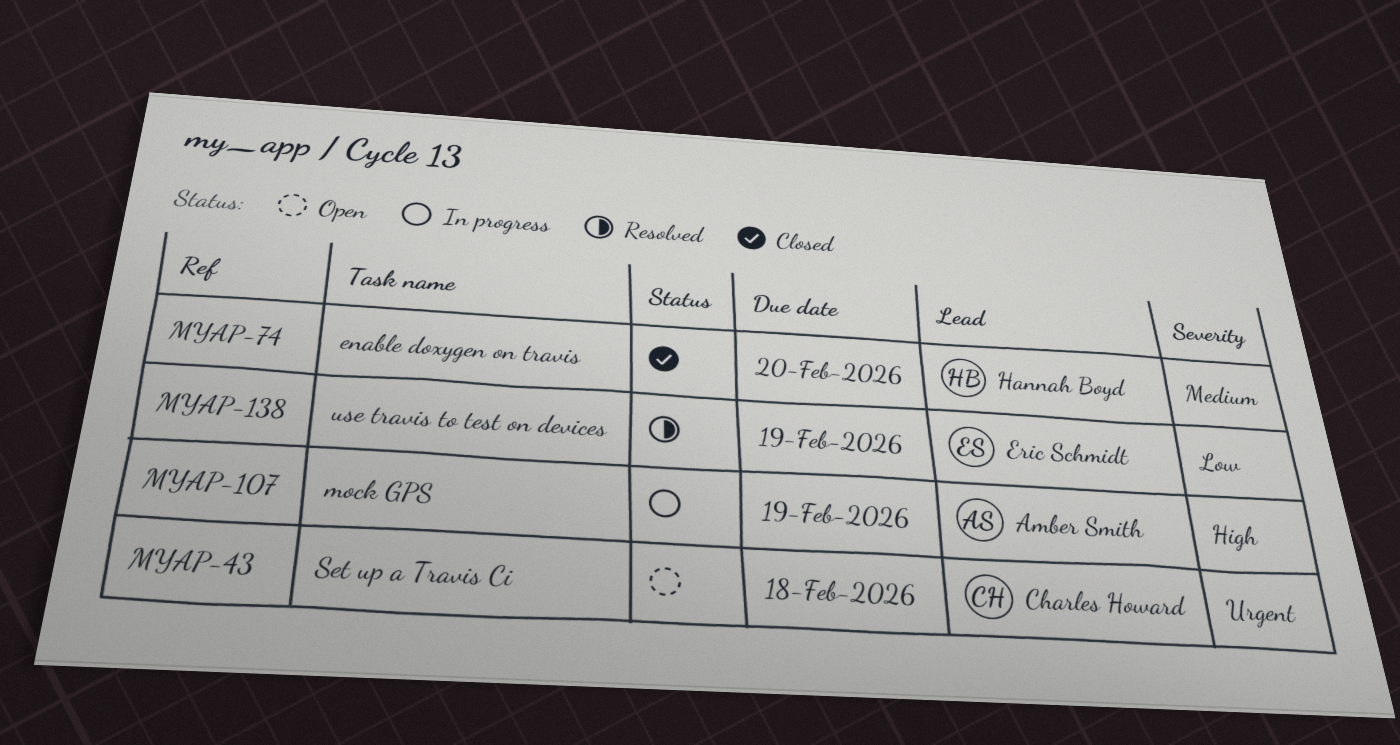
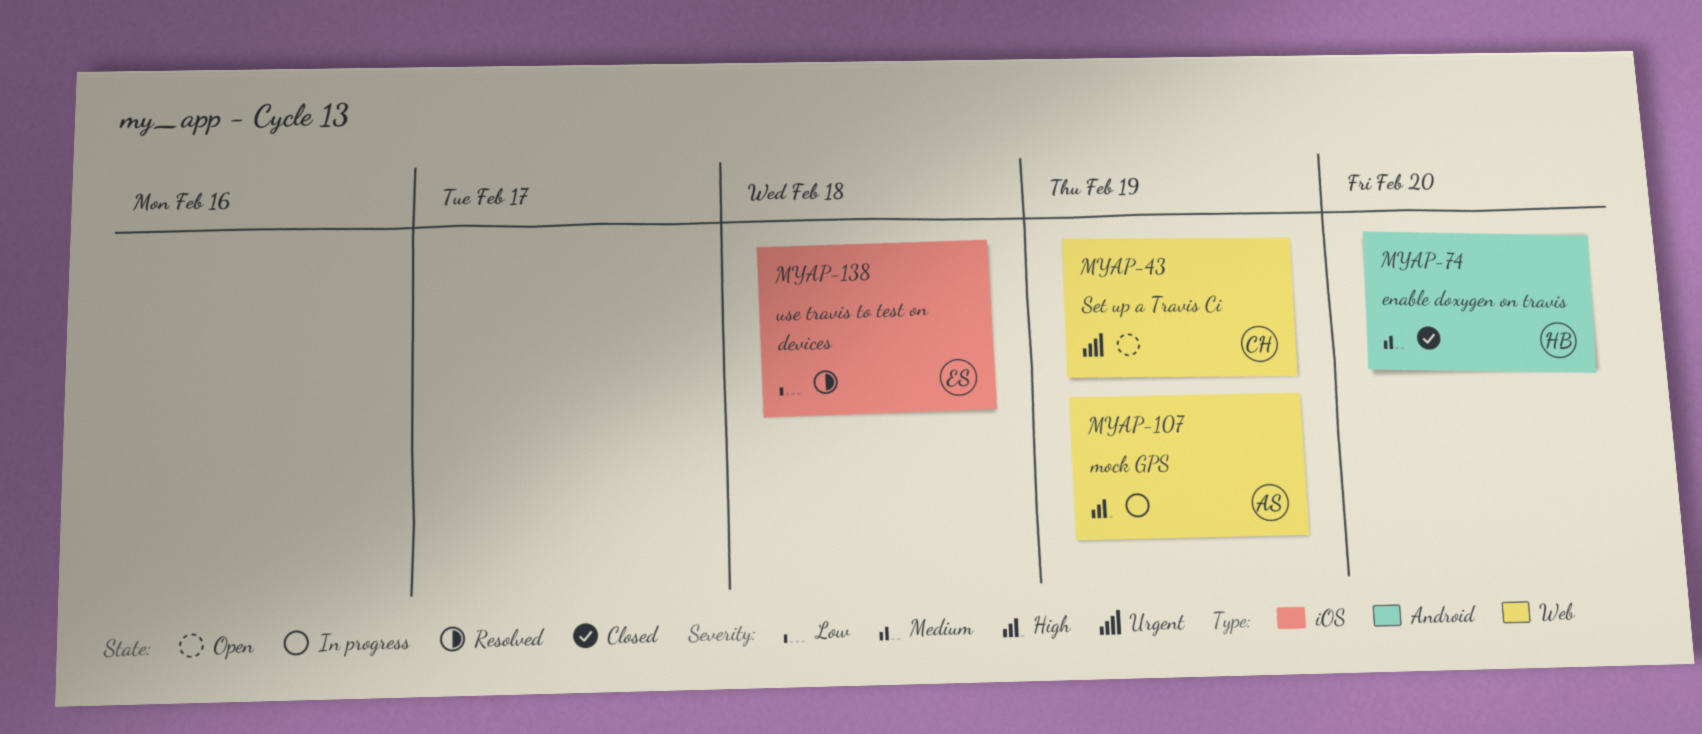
MYAP-43, due: Feb 18 -> Feb 19
MYAP-138, due: Feb 19 -> Feb 18

